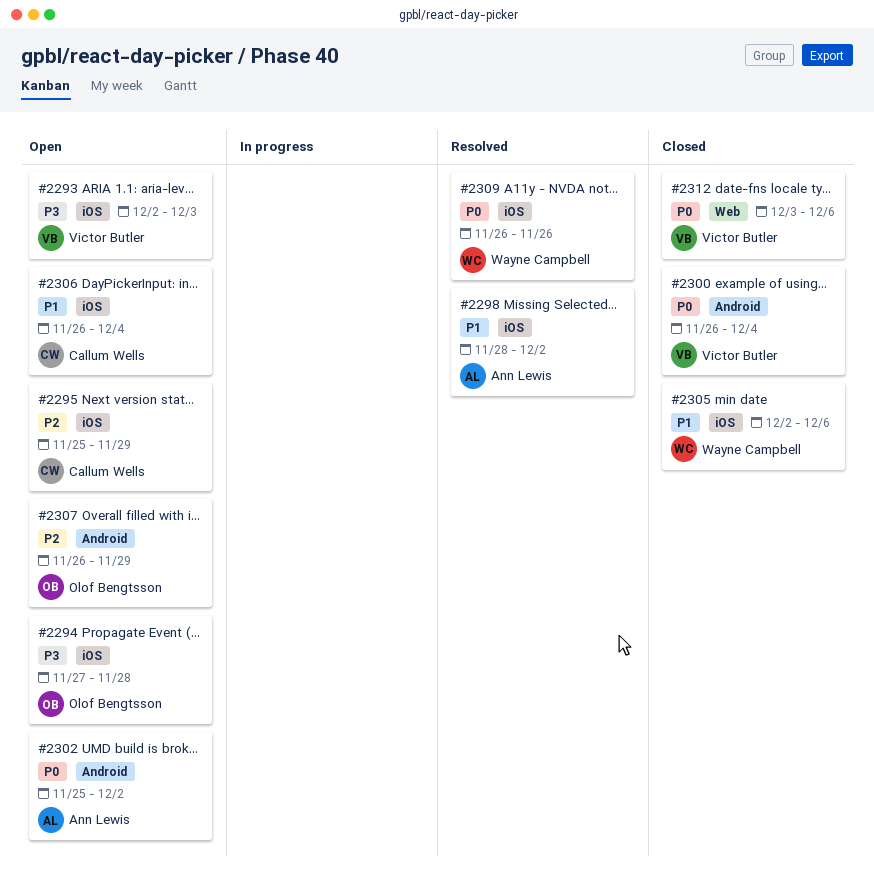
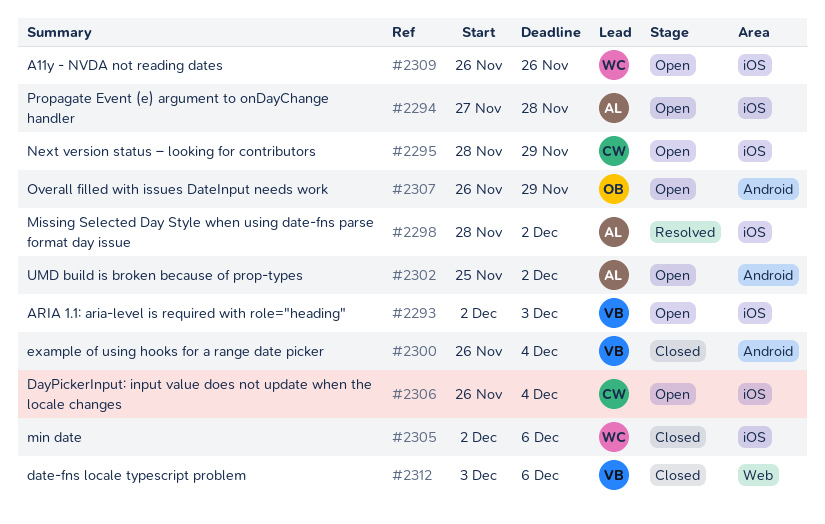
#2294, owner: Olof Bengtsson -> Ann Lewis
#2295, start: Nov 25 -> Nov 28
#2309, status: Resolved -> Open

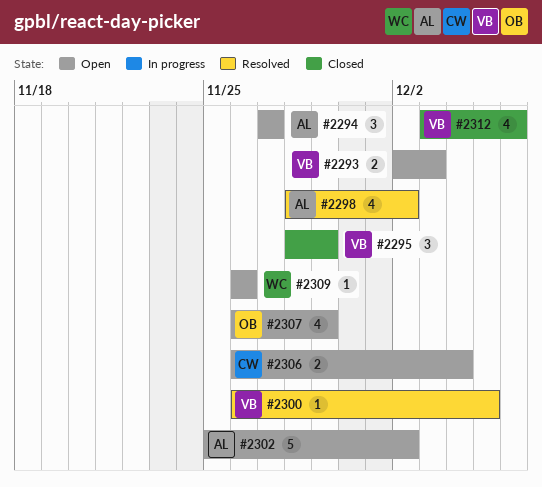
#2294, due: Nov 28 -> Nov 27
#2295, status: Open -> Closed
#2295, owner: CW -> VB
#2300, status: Closed -> Resolved
#2300, due: Dec 4 -> Dec 5
#2305: present -> none

